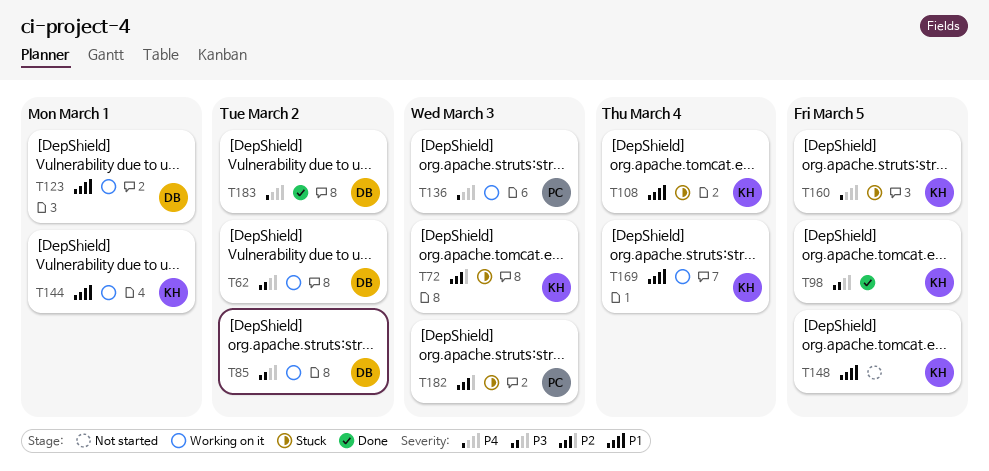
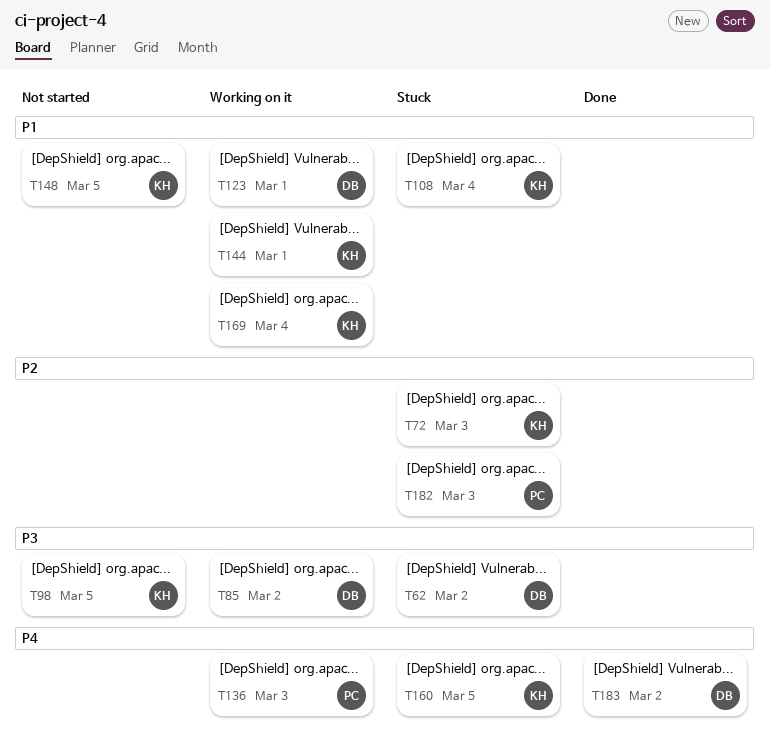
T62, status: Working on it -> Stuck
T98, status: Done -> Not started

